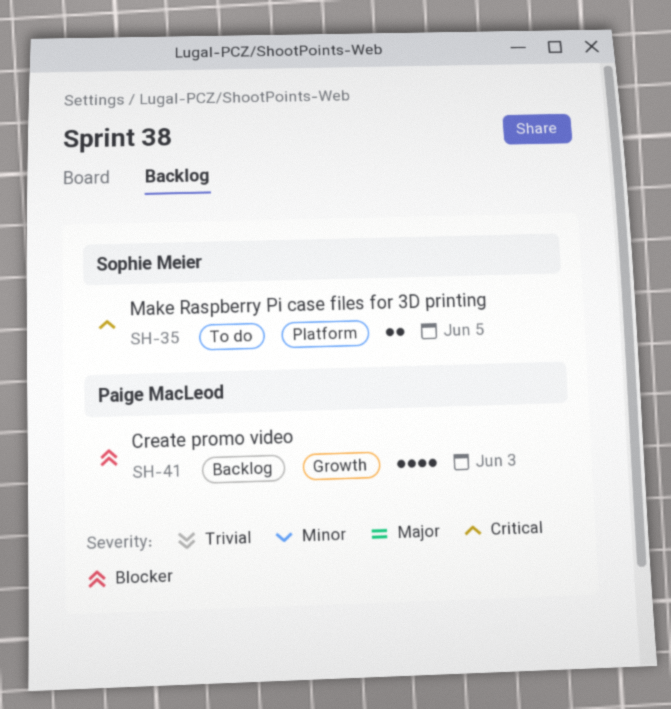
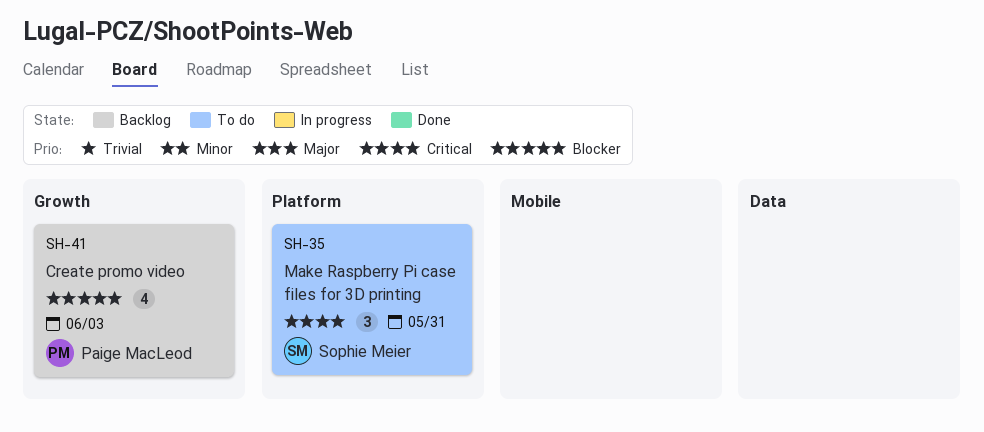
SH-35, estimate: 2 -> 3
SH-35, due: Jun 5 -> May 31

